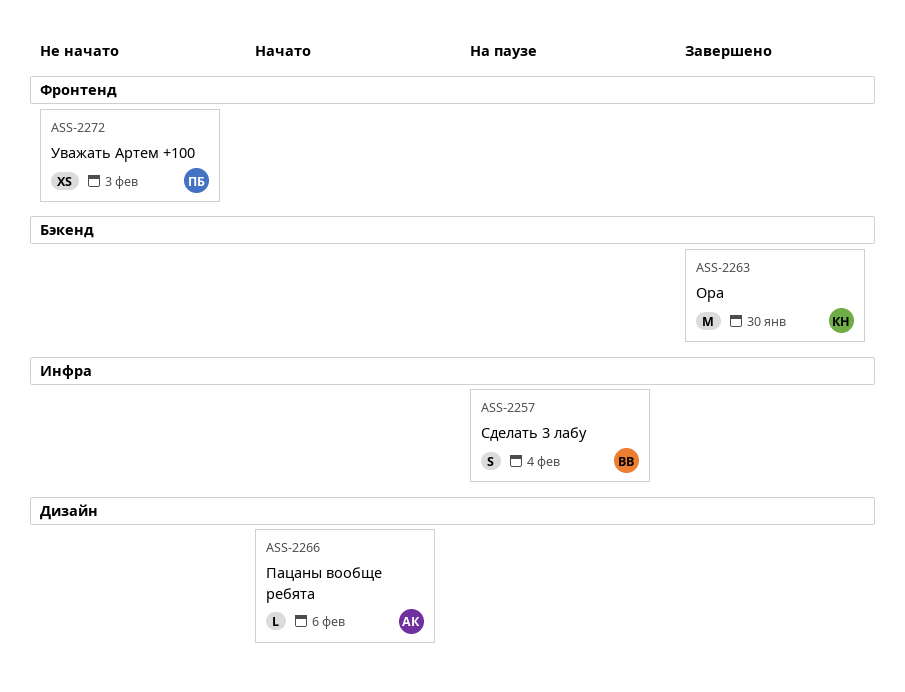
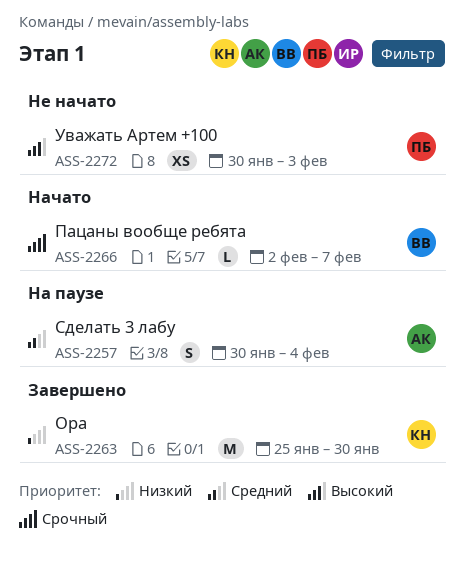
ASS-2257, owner: ВВ -> АК
ASS-2266, owner: АК -> ВВ
ASS-2266, due: Feb 6 -> Feb 7

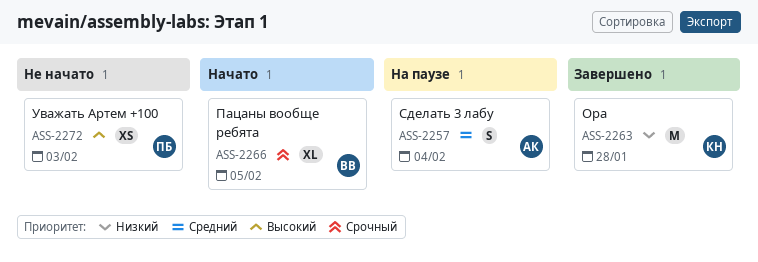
ASS-2263, due: Jan 30 -> Jan 28
ASS-2266, estimate: L -> XL
ASS-2266, due: Feb 7 -> Feb 5

